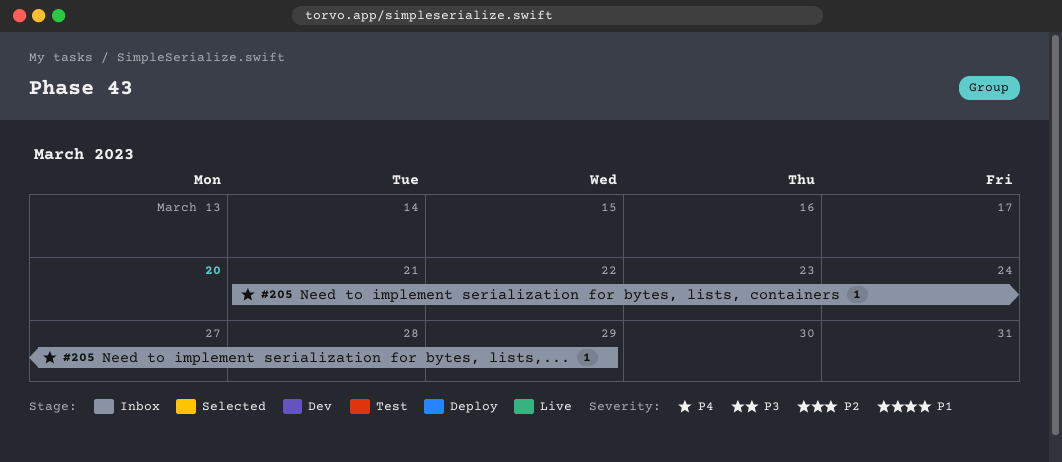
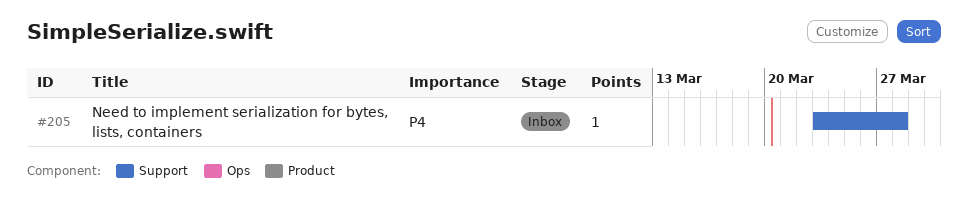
#205, start: Mar 21 -> Mar 23
#205, due: Mar 29 -> Mar 28

